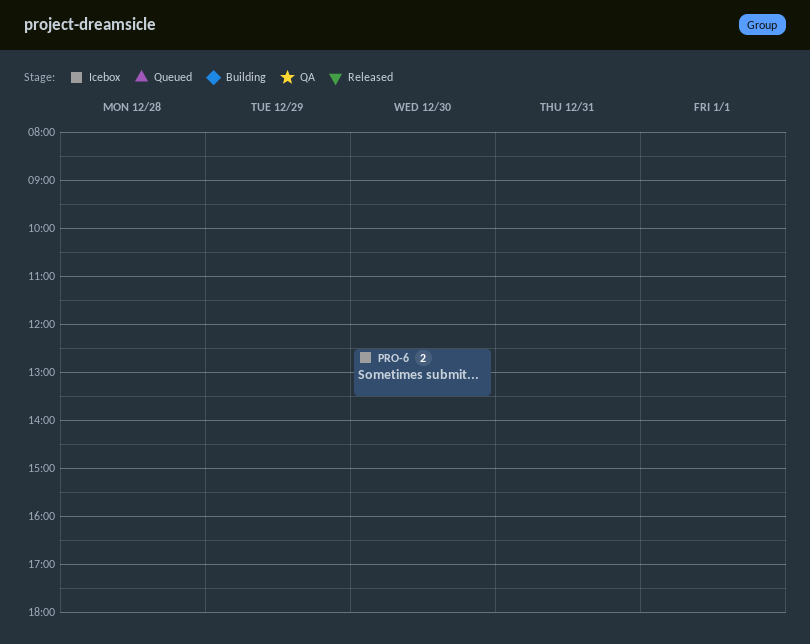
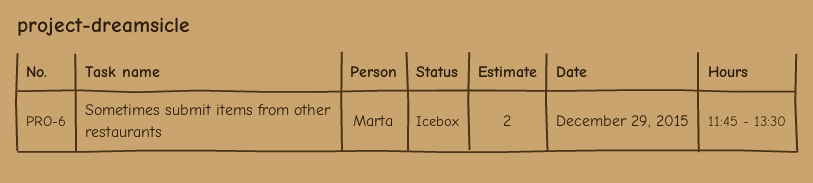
PRO-6, day: Dec 30 -> Dec 29
PRO-6, begins: 12:30 -> 11:45

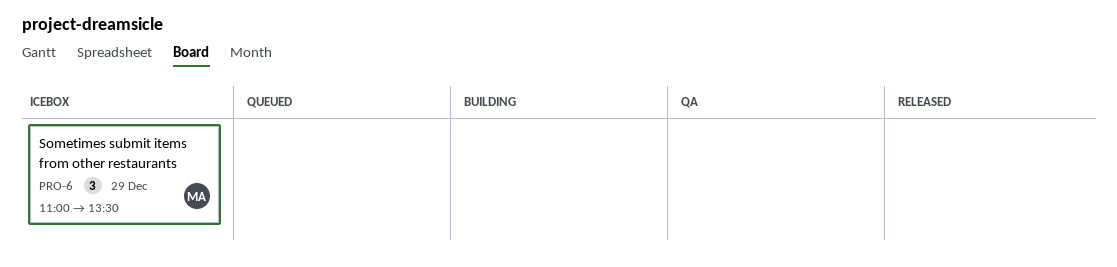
PRO-6, estimate: 2 -> 3
PRO-6, begins: 11:45 -> 11:00

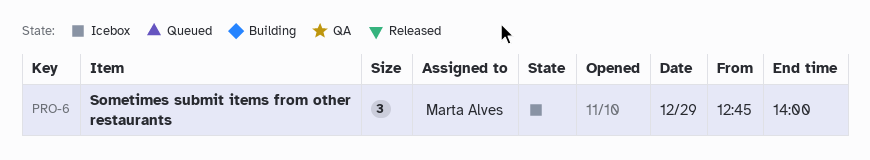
PRO-6, begins: 11:00 -> 12:45
PRO-6, ends: 13:30 -> 14:00

